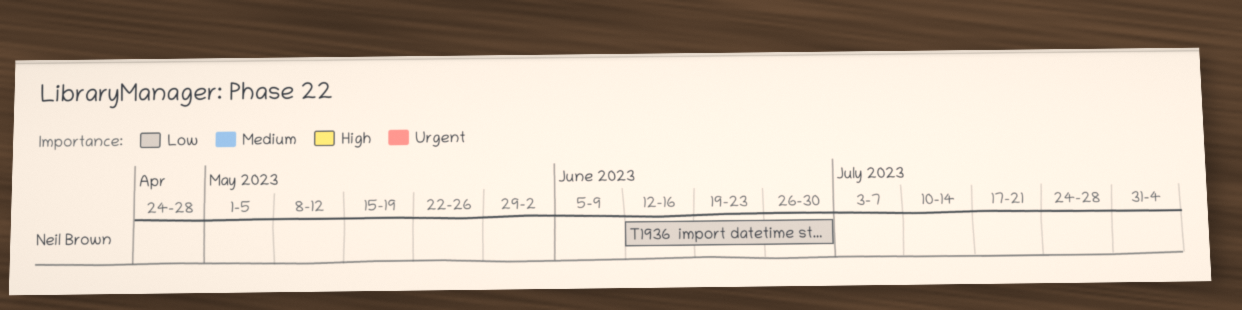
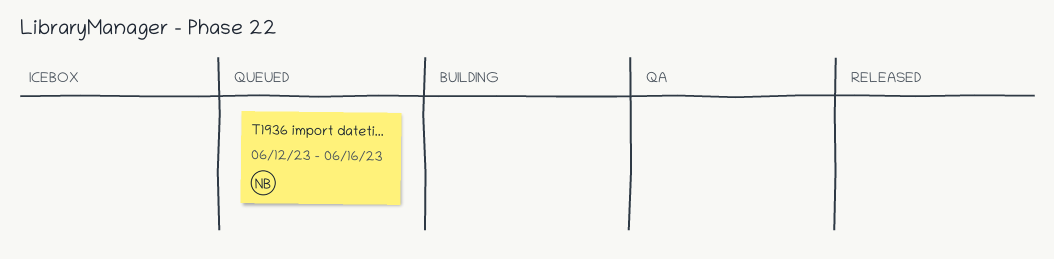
T1936, due: Jun 30 -> Jun 16

